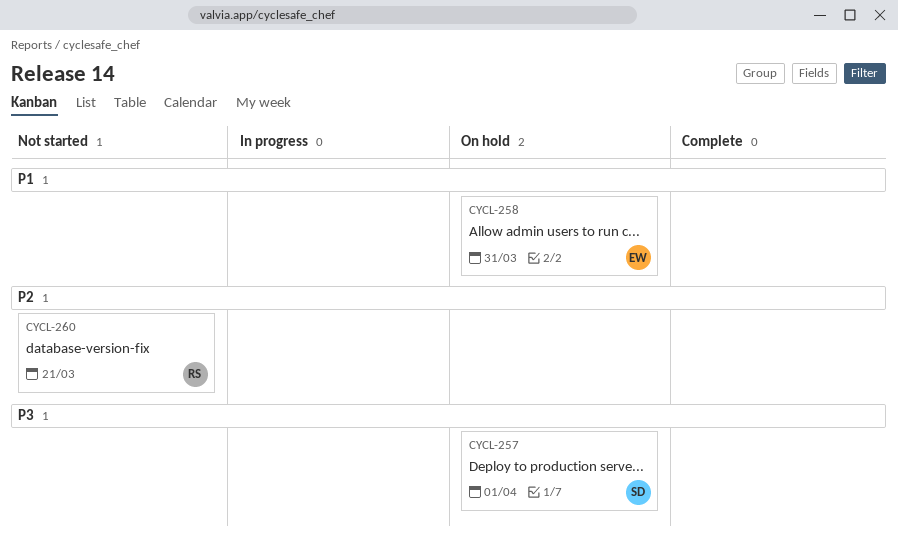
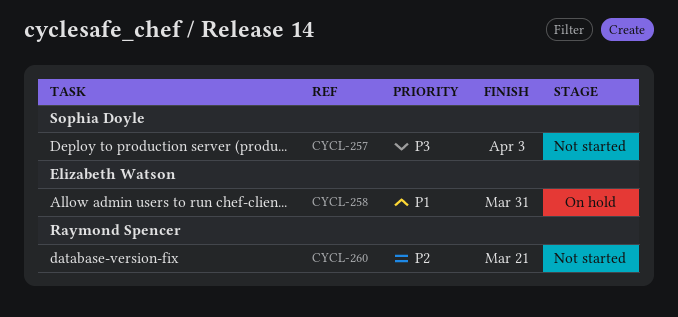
CYCL-257, status: On hold -> Not started
CYCL-257, due: Apr 1 -> Apr 3

